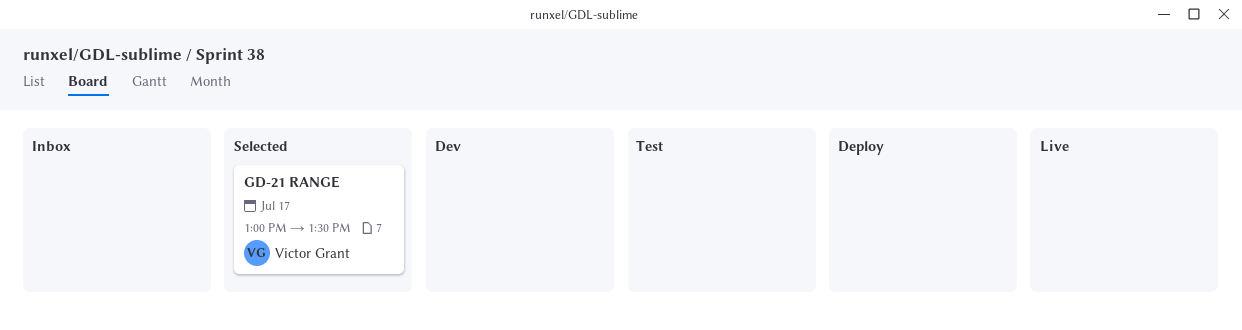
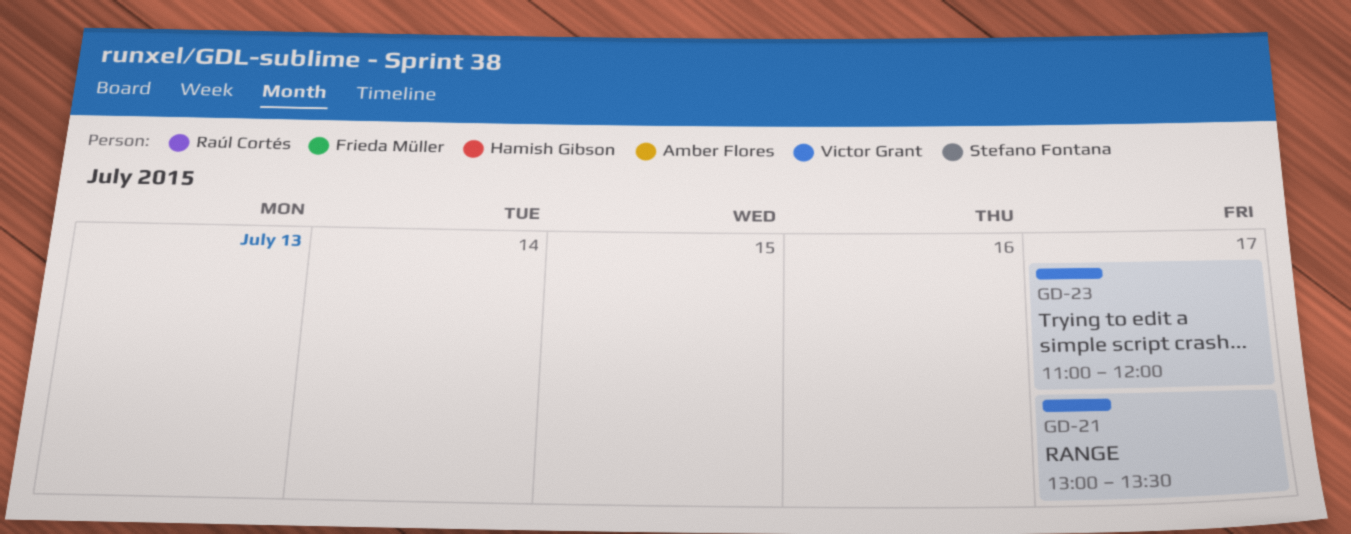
GD-23: none -> present

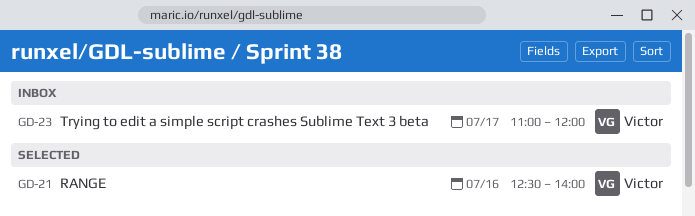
GD-21, day: Jul 17 -> Jul 16
GD-21, begins: 13:00 -> 12:30
GD-21, ends: 13:30 -> 14:00

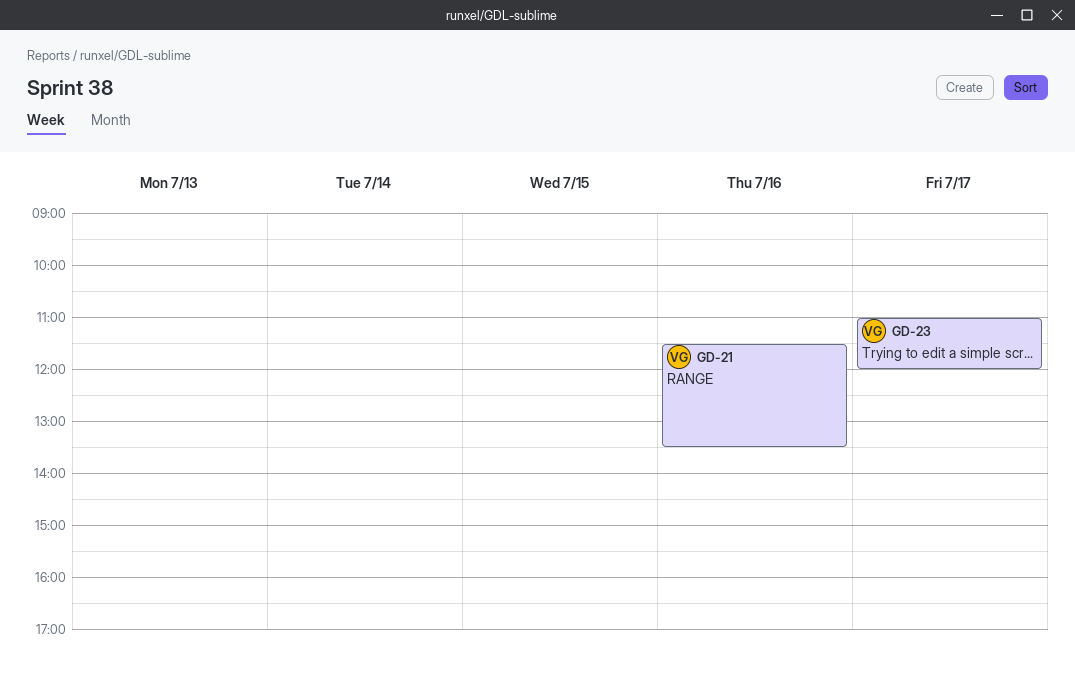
GD-21, begins: 12:30 -> 11:30
GD-21, ends: 14:00 -> 13:30

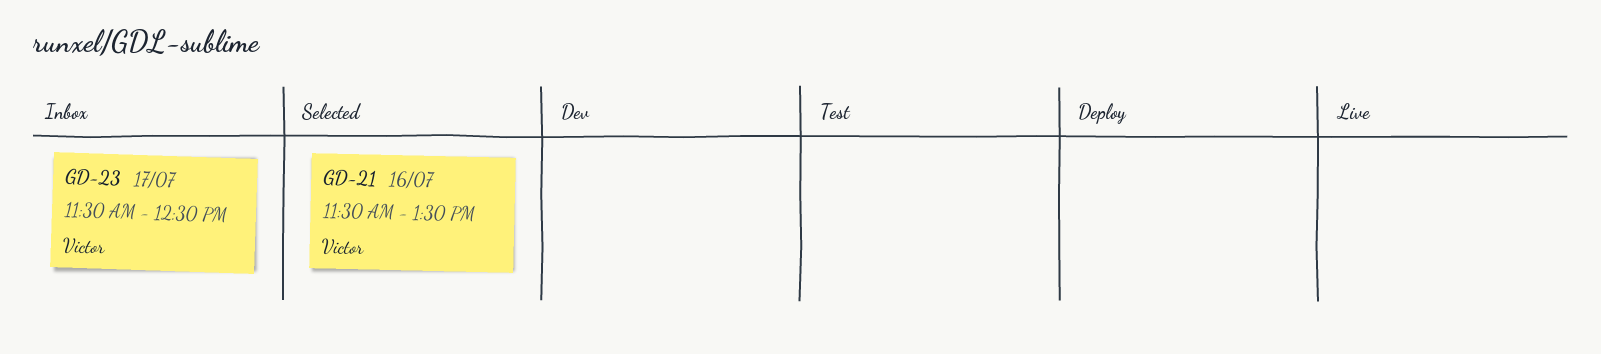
GD-23, begins: 11:00 -> 11:30
GD-23, ends: 12:00 -> 12:30

